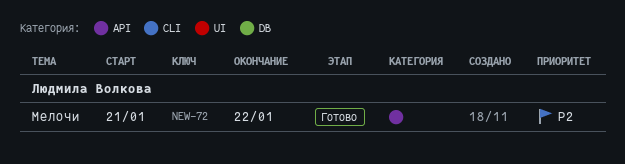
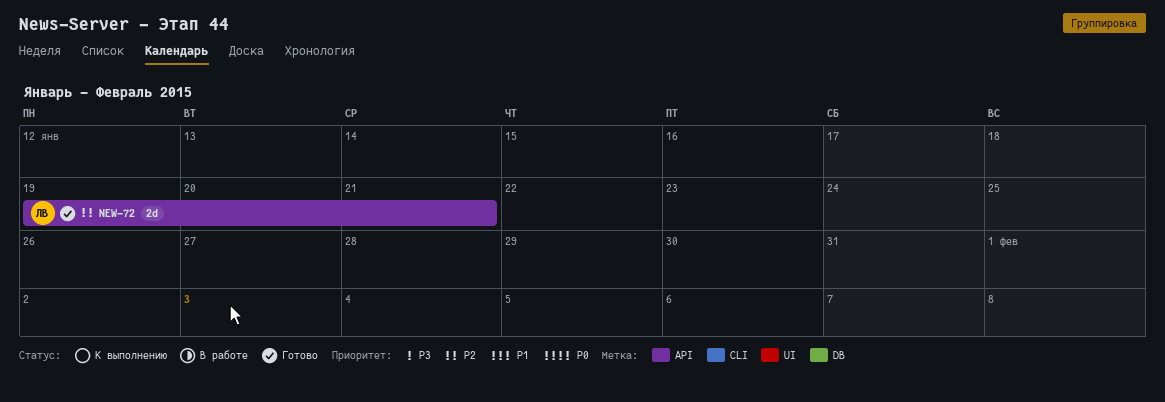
NEW-72, start: Jan 21 -> Jan 19
NEW-72, due: Jan 22 -> Jan 21

